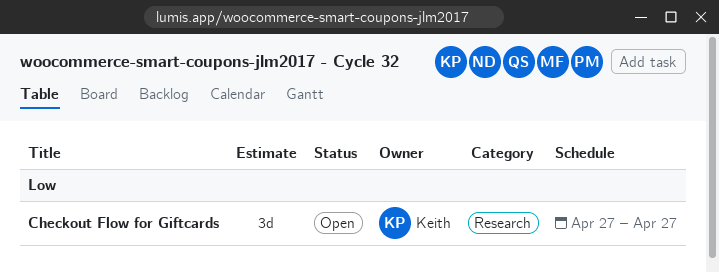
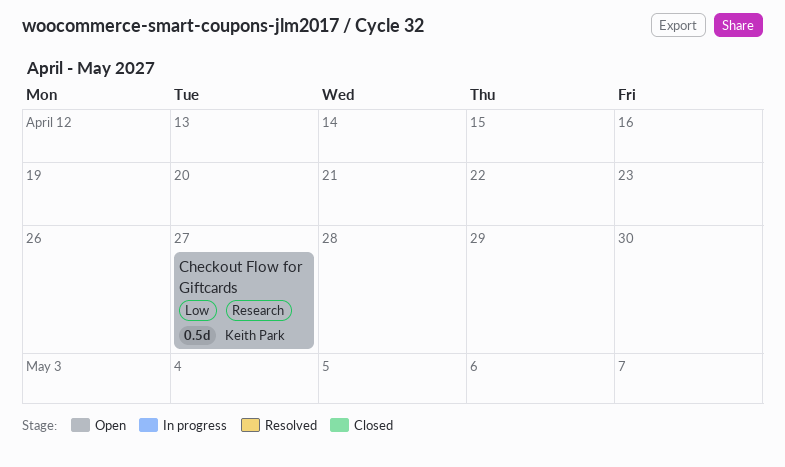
Checkout Flow for Giftcards, estimate: 3d -> 0.5d

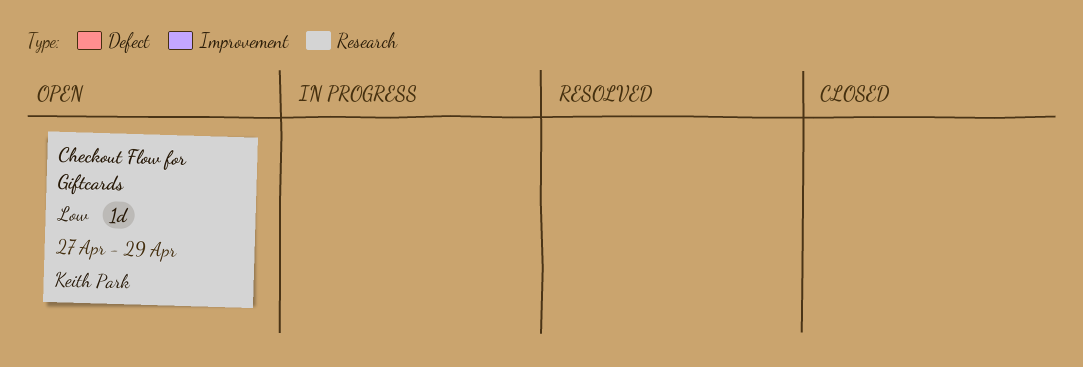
Checkout Flow for Giftcards, estimate: 0.5d -> 1d
Checkout Flow for Giftcards, due: Apr 27 -> Apr 29

